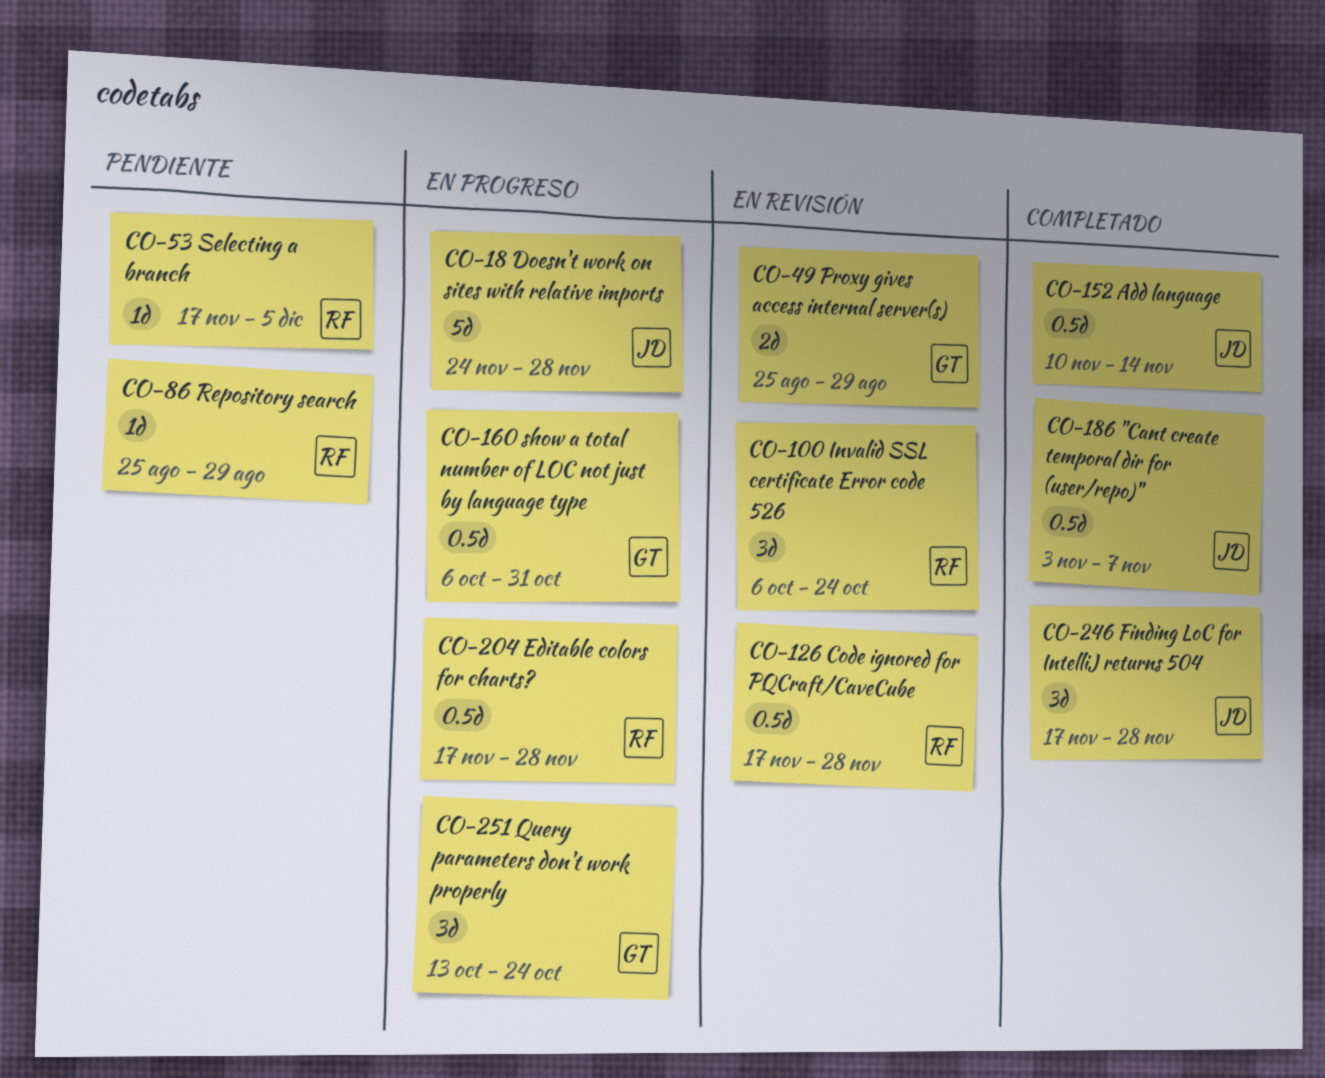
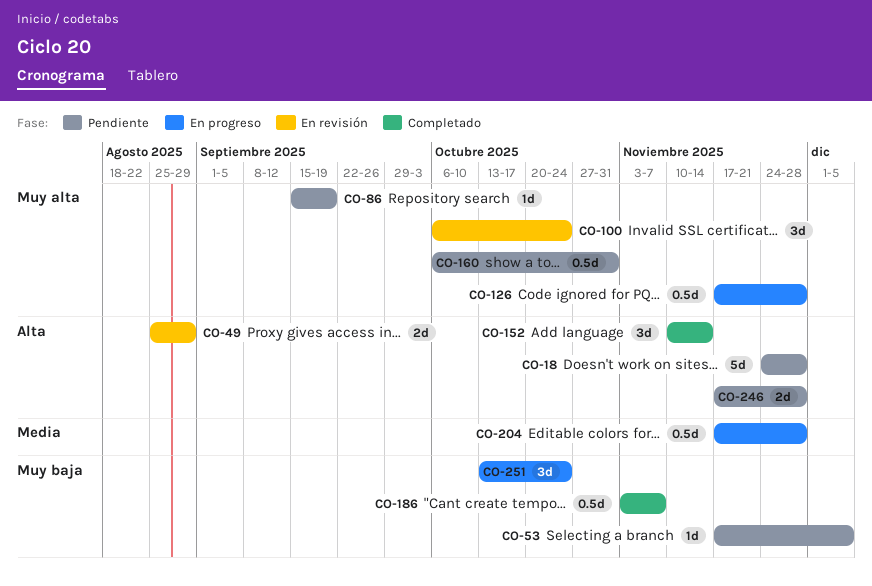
CO-18, status: En progreso -> Pendiente
CO-86, start: Aug 25 -> Sep 15
CO-86, due: Aug 29 -> Sep 19
CO-126, status: En revisión -> En progreso
CO-152, estimate: 0.5d -> 3d
CO-160, status: En progreso -> Pendiente
CO-246, status: Completado -> Pendiente
CO-246, estimate: 3d -> 2d

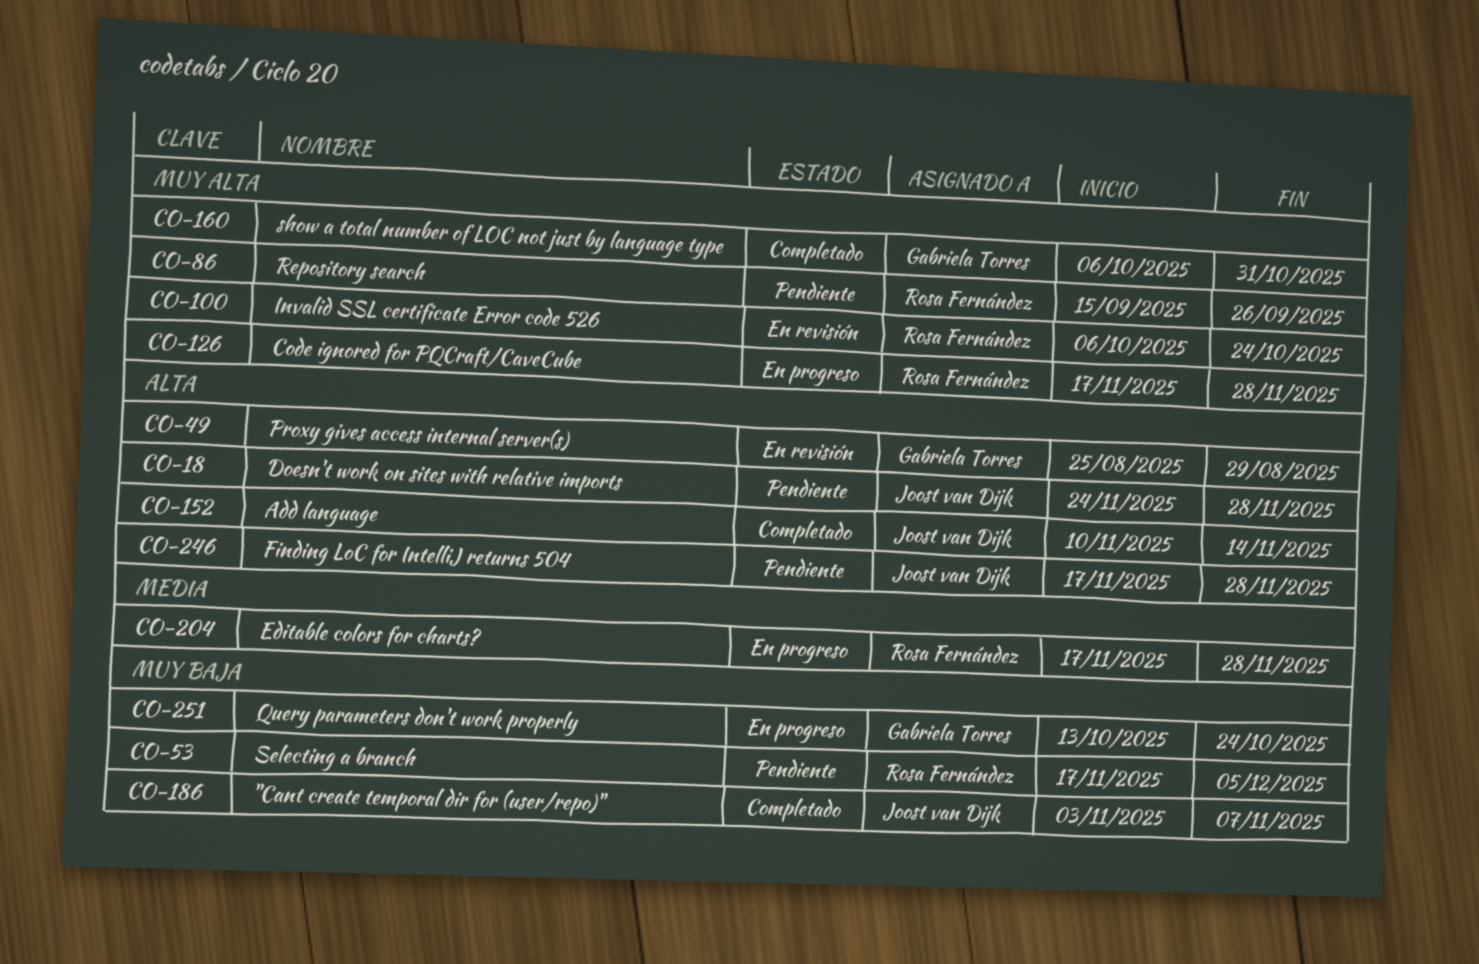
CO-86, due: Sep 19 -> Sep 26
CO-160, status: Pendiente -> Completado

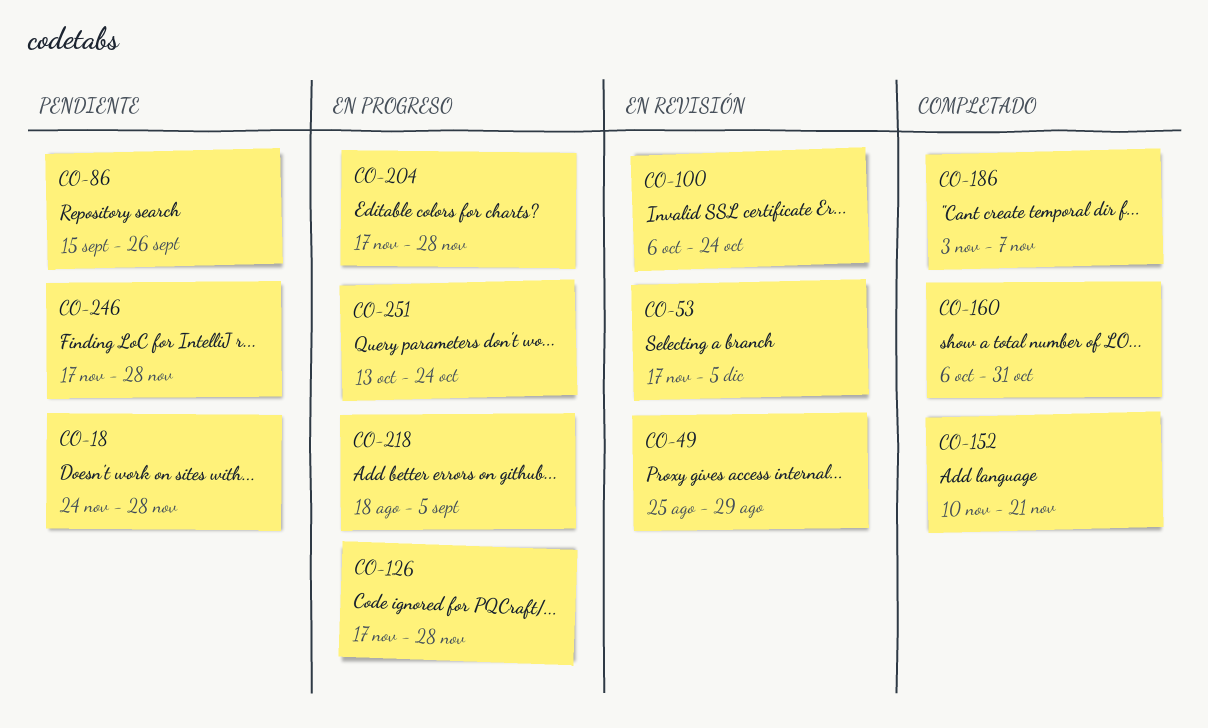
CO-53, status: Pendiente -> En revisión
CO-152, due: Nov 14 -> Nov 21
CO-218: none -> present

